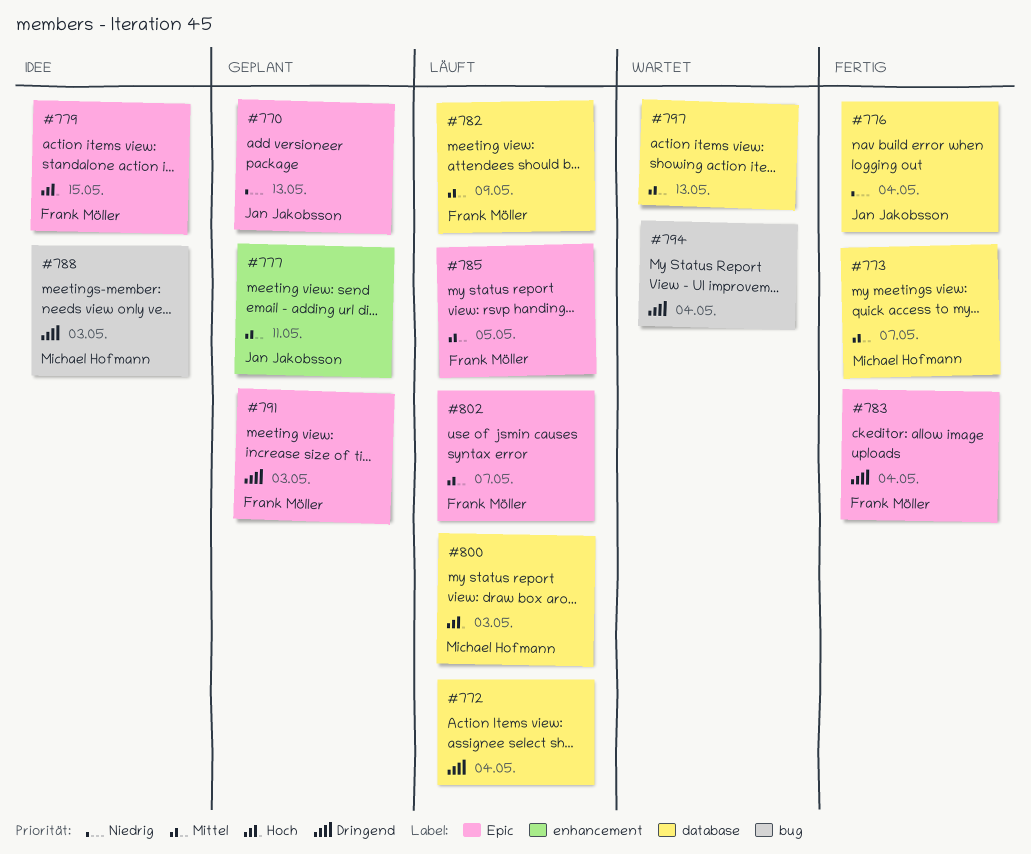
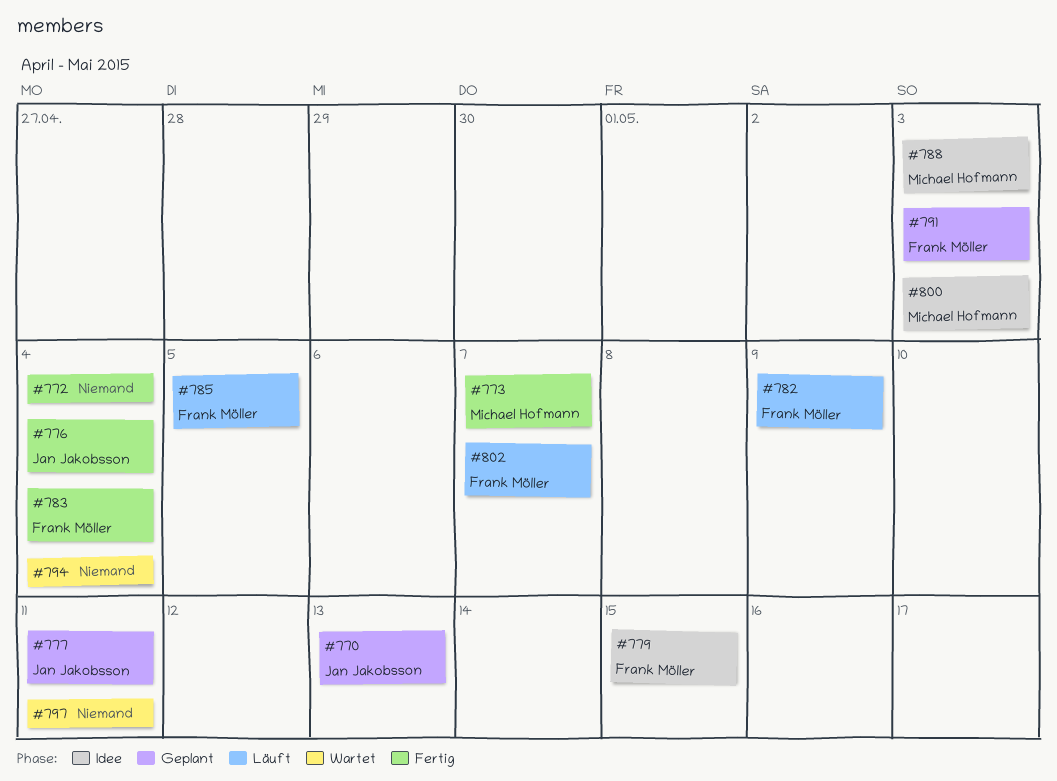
#772, status: Läuft -> Fertig
#797, due: May 13 -> May 11
#800, status: Läuft -> Idee

